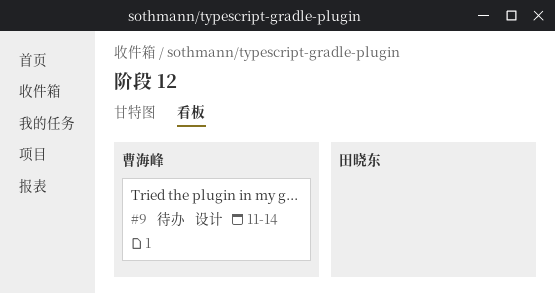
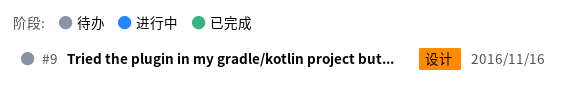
#9, due: Nov 14 -> Nov 16

